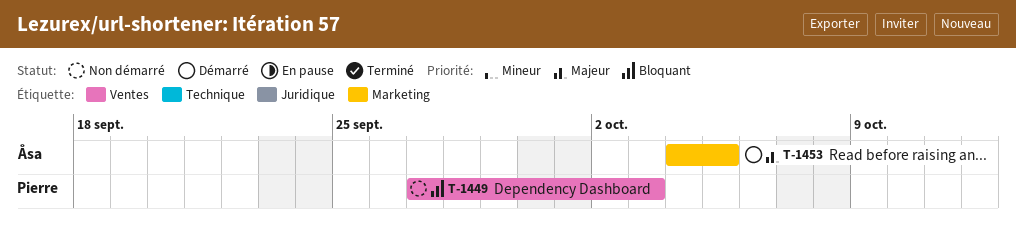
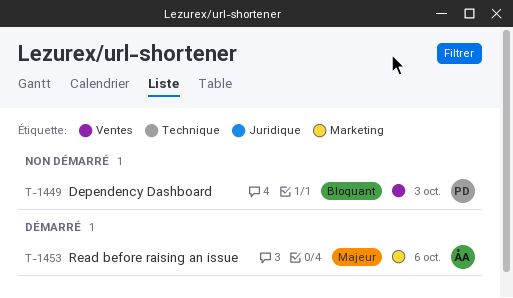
T-1453, due: Oct 5 -> Oct 6

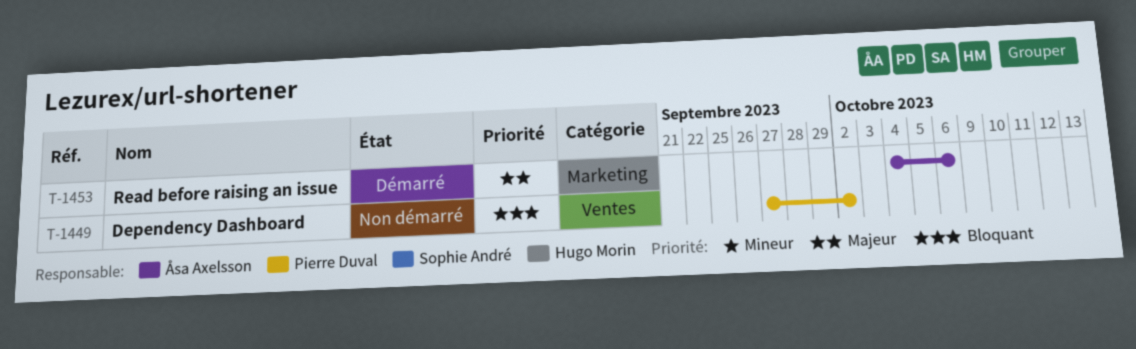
T-1449, due: Oct 3 -> Oct 2

